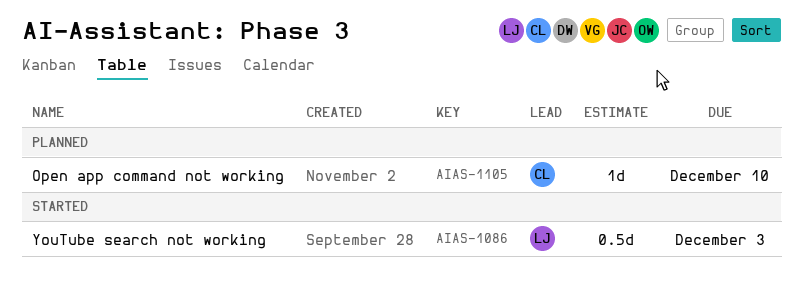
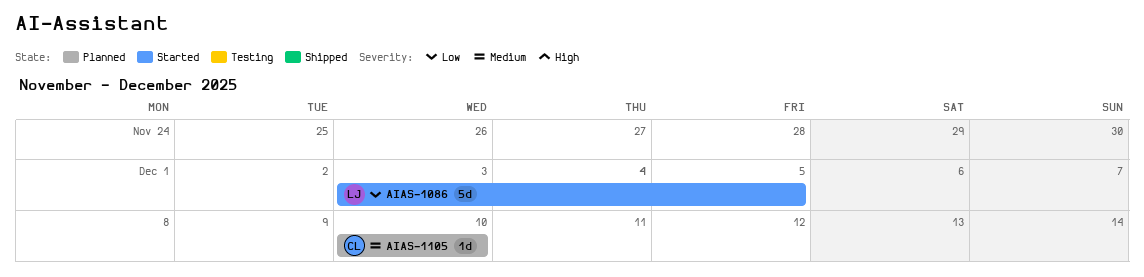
AIAS-1086, estimate: 0.5d -> 5d
AIAS-1086, due: Dec 3 -> Dec 5

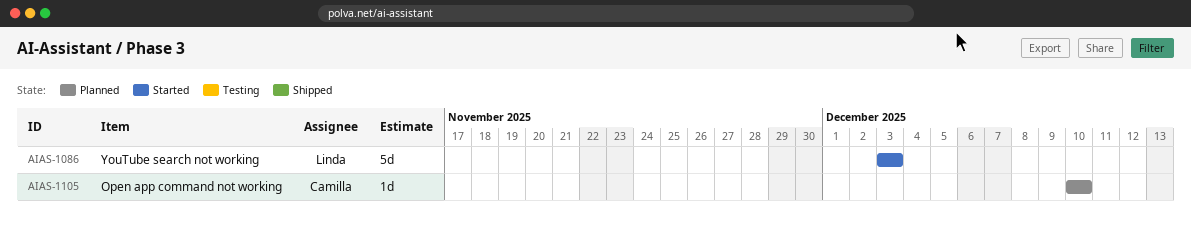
AIAS-1086, due: Dec 5 -> Dec 3

